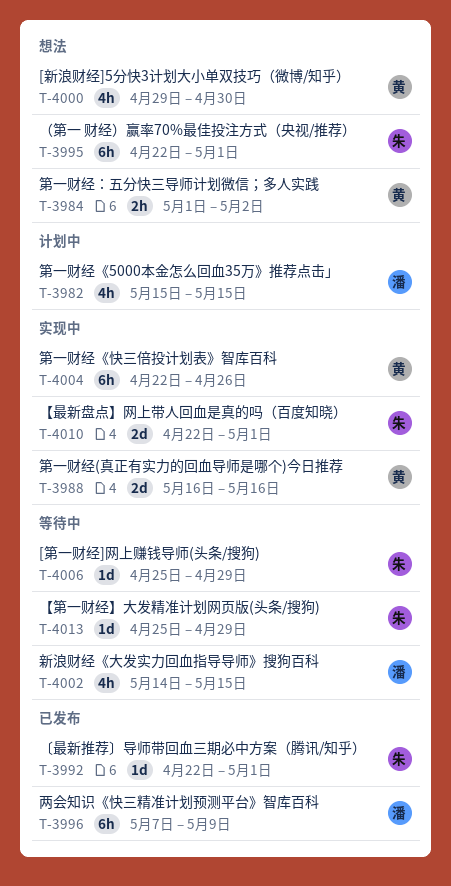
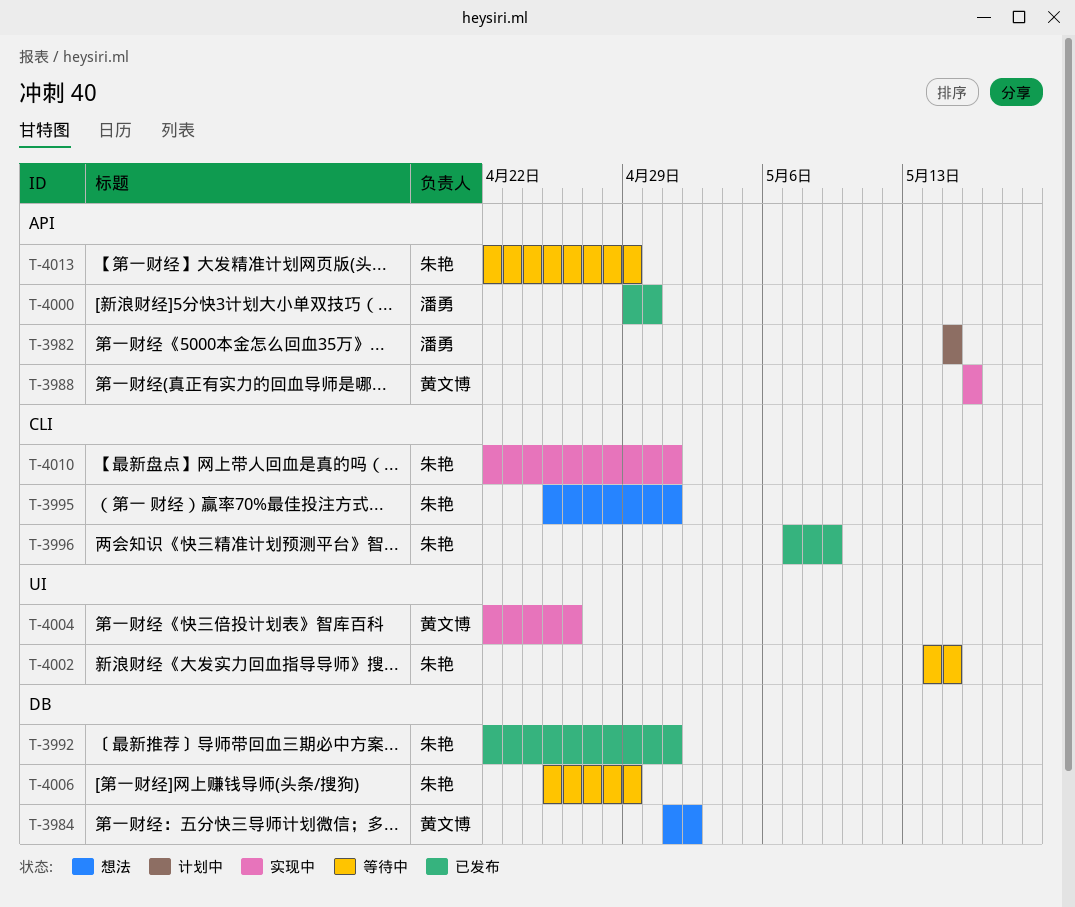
T-3995, start: Apr 22 -> Apr 25
T-3996, owner: 潘勇 -> 朱艳
T-4000, status: 想法 -> 已发布
T-4000, owner: 黄文博 -> 潘勇
T-4002, owner: 潘勇 -> 朱艳
T-4013, start: Apr 25 -> Apr 22

